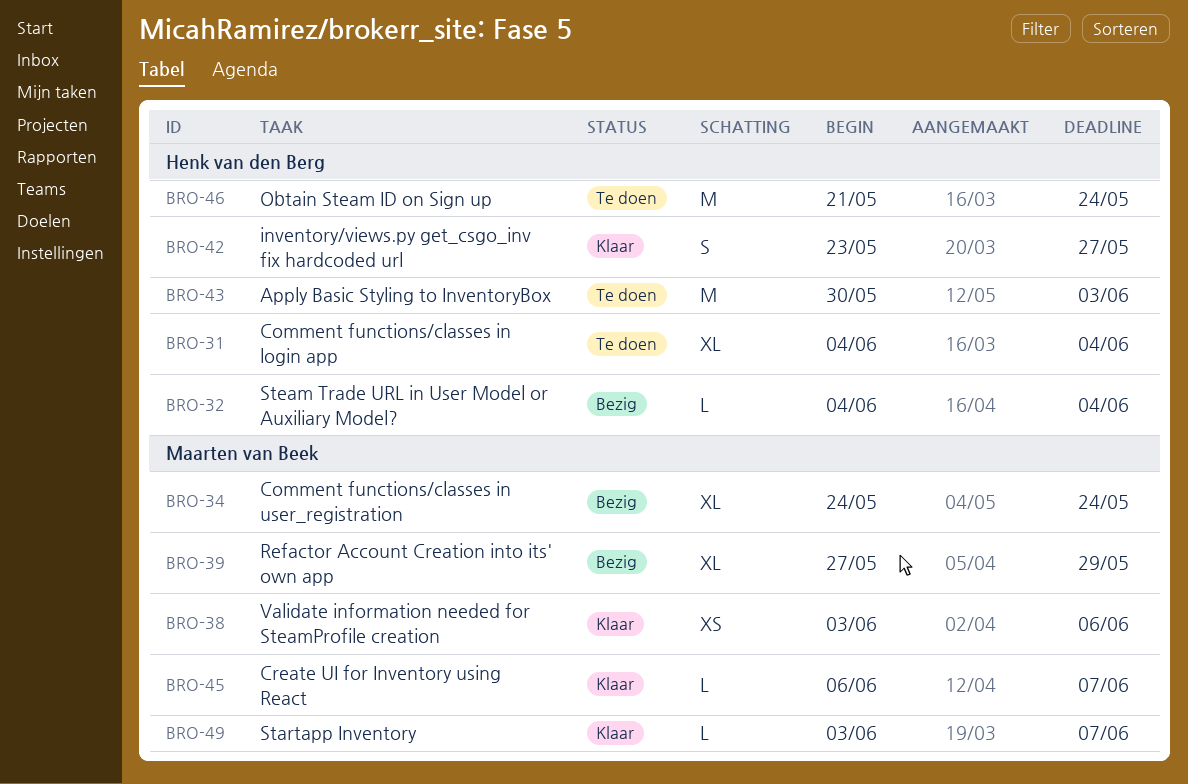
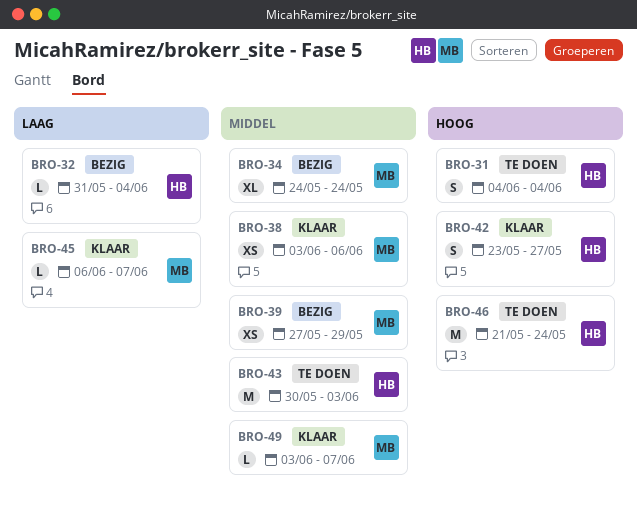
BRO-31, estimate: XL -> S
BRO-32, start: Jun 4 -> May 31
BRO-39, estimate: XL -> XS

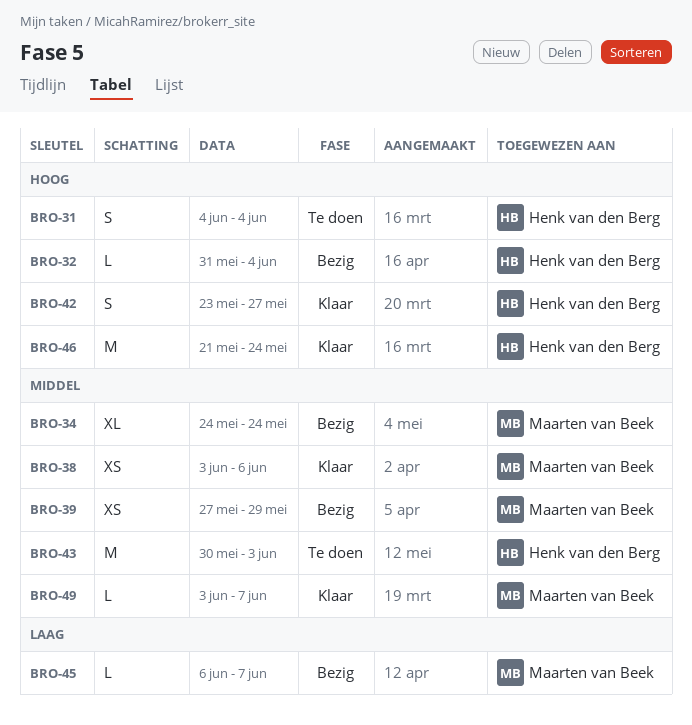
BRO-32, priority: Laag -> Hoog
BRO-45, status: Klaar -> Bezig
BRO-46, status: Te doen -> Klaar

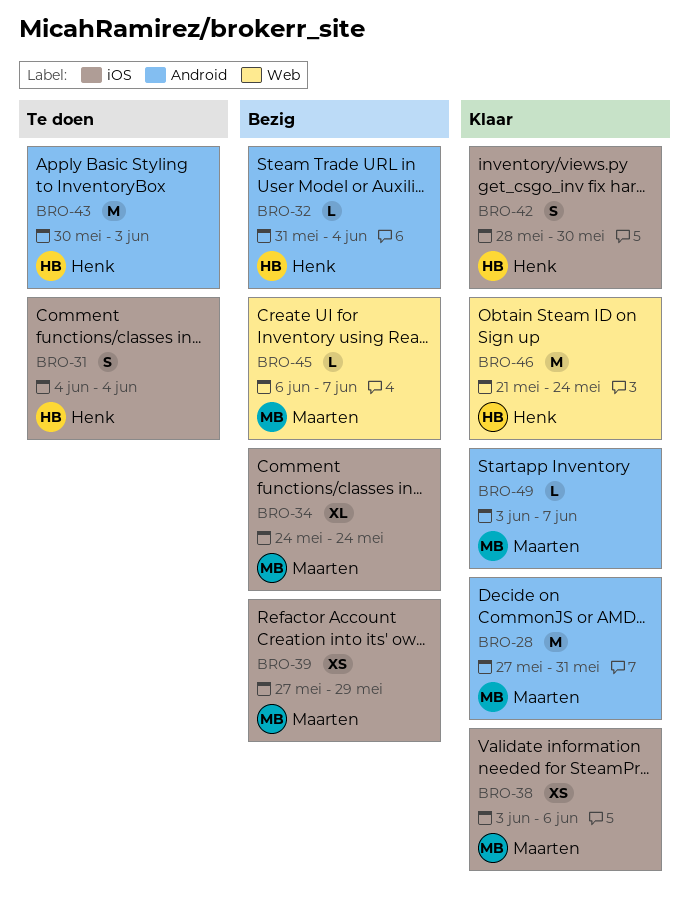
BRO-28: none -> present
BRO-42, start: May 23 -> May 28
BRO-42, due: May 27 -> May 30

